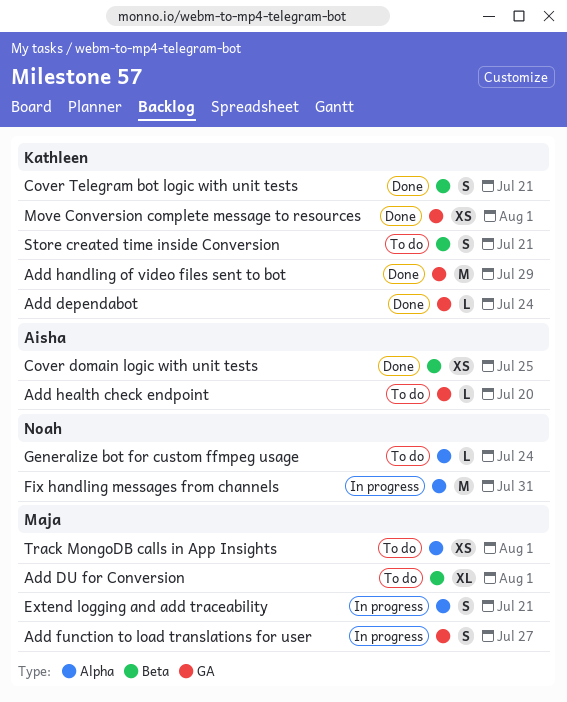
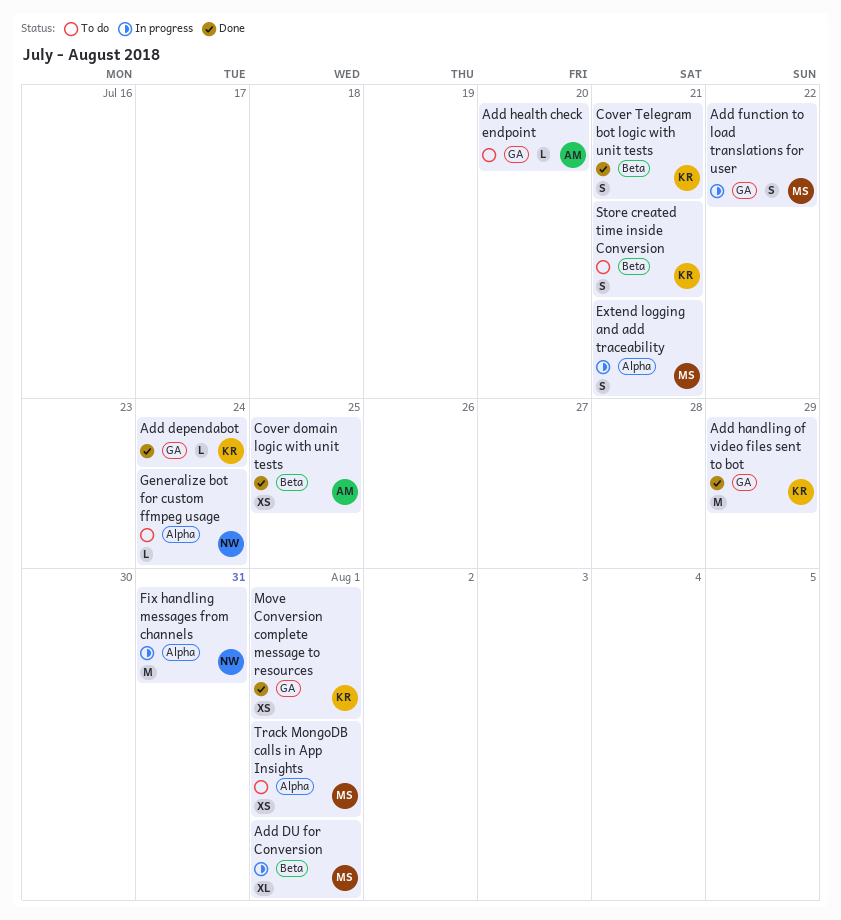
Add DU for Conversion, status: To do -> In progress
Add function to load translations for user, due: Jul 27 -> Jul 22

